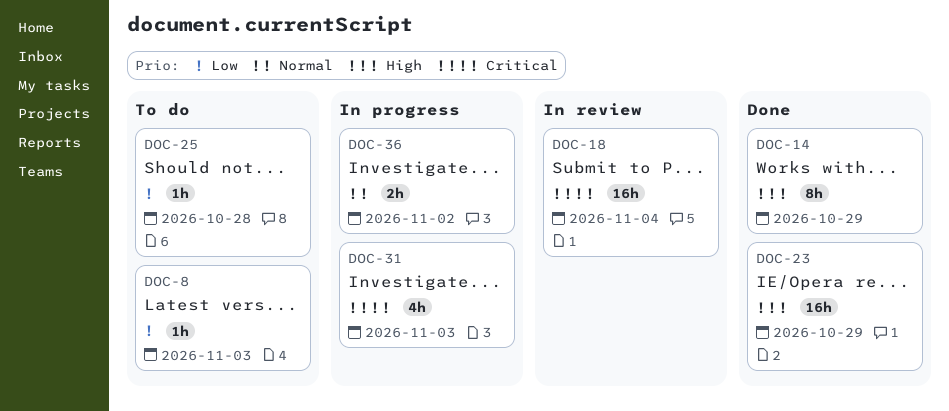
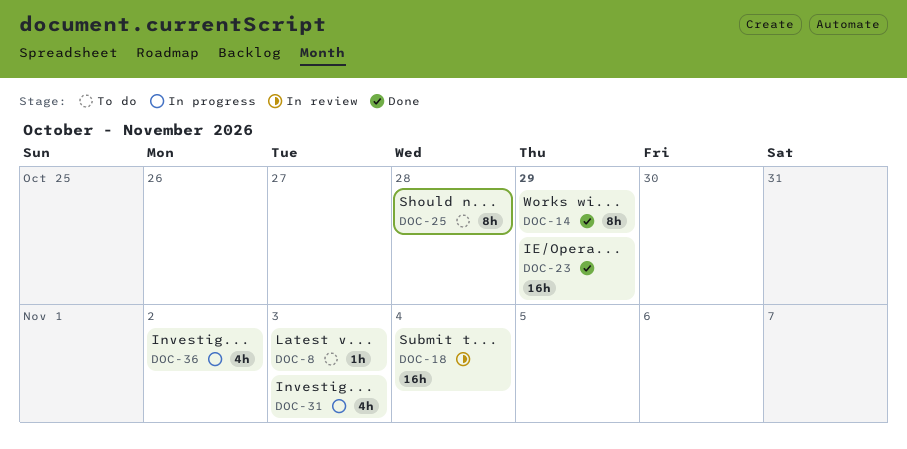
DOC-25, estimate: 1h -> 8h
DOC-36, estimate: 2h -> 4h

